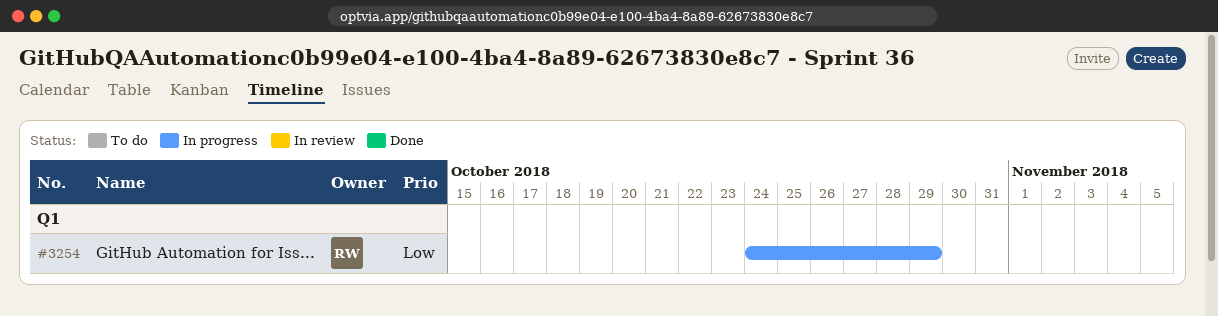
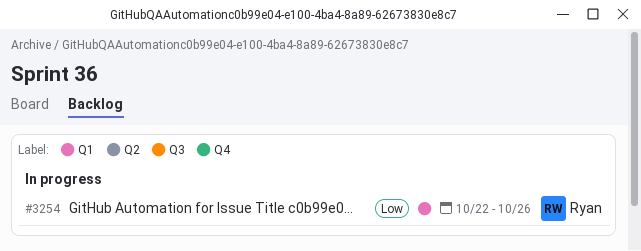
#3254, start: Oct 24 -> Oct 22
#3254, due: Oct 29 -> Oct 26

